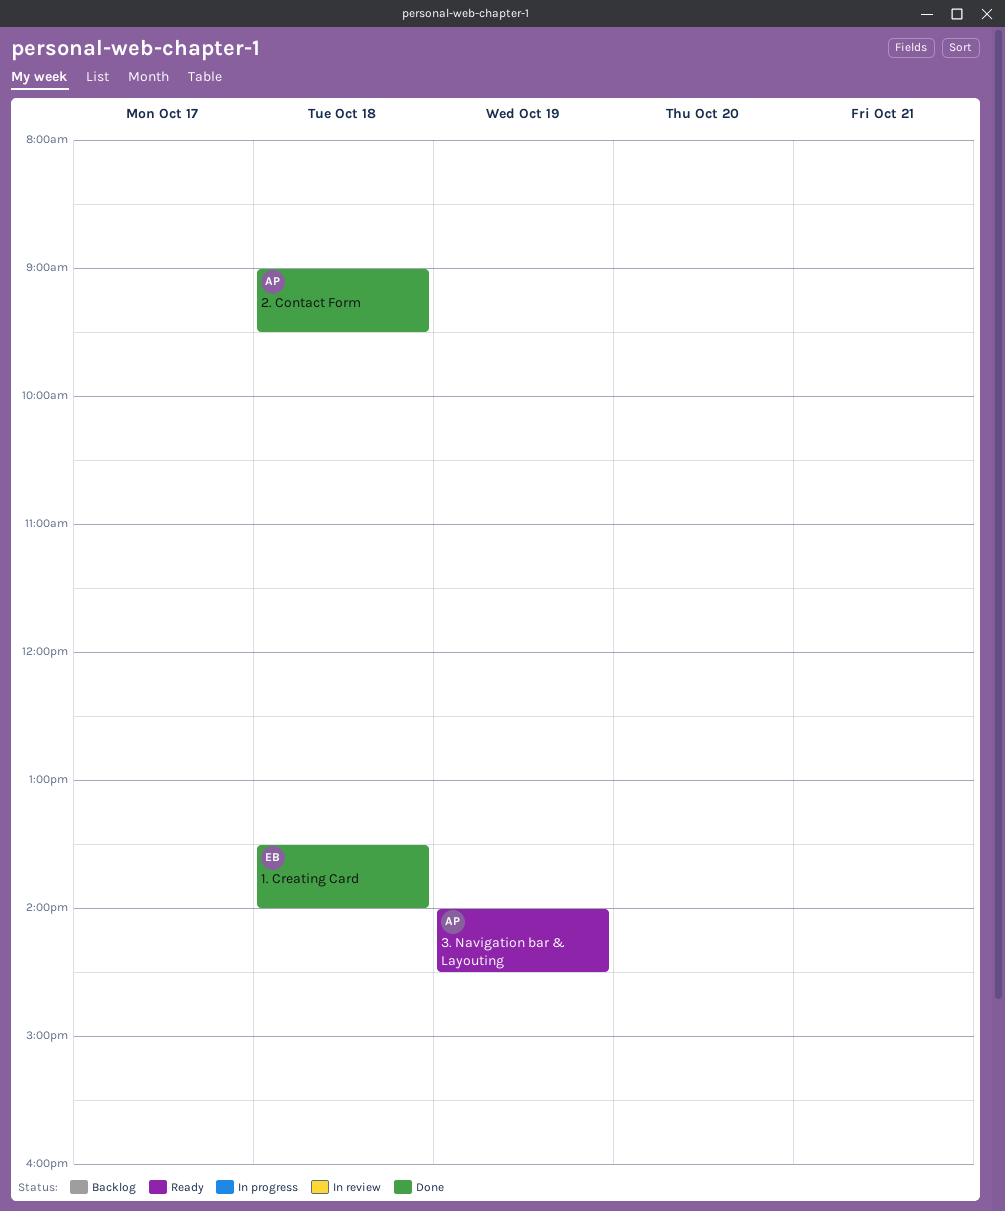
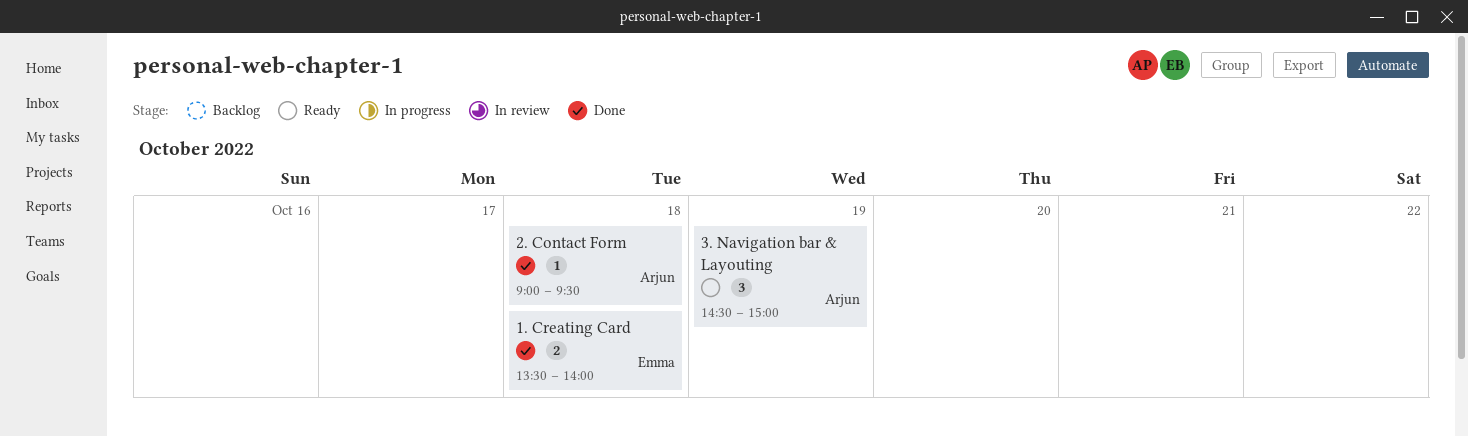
3. Navigation bar & Layouting, begins: 14:00 -> 14:30
3. Navigation bar & Layouting, ends: 14:30 -> 15:00

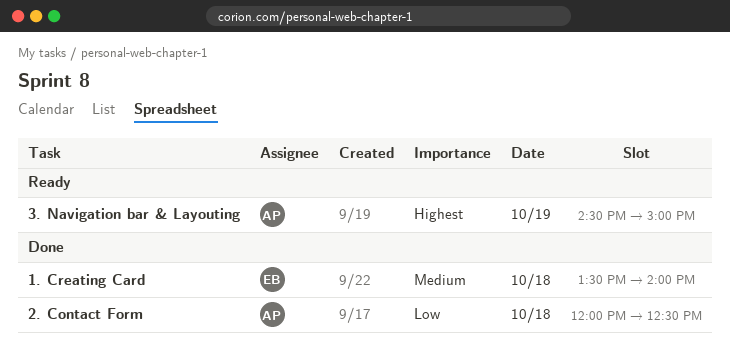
2. Contact Form, begins: 09:00 -> 12:00
2. Contact Form, ends: 09:30 -> 12:30

